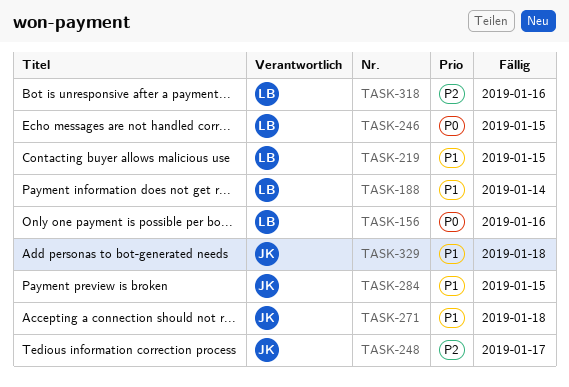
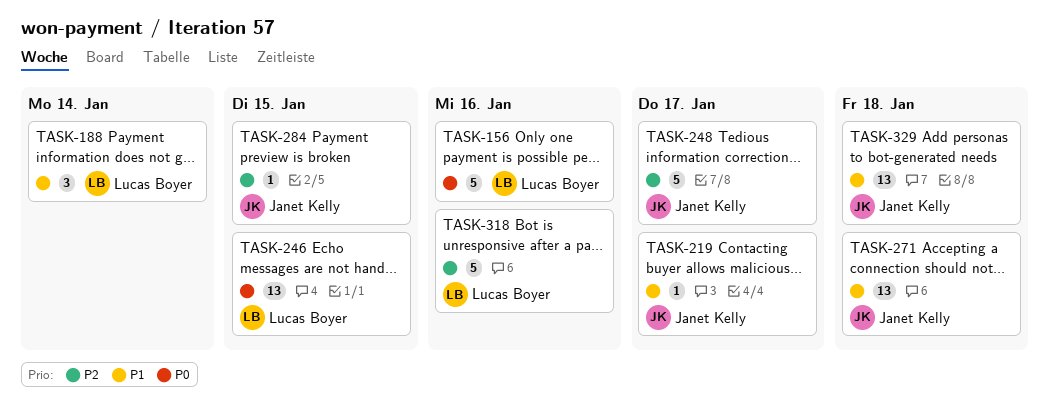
TASK-219, owner: Lucas Boyer -> Janet Kelly
TASK-219, due: Jan 15 -> Jan 17
TASK-284, priority: P1 -> P2

